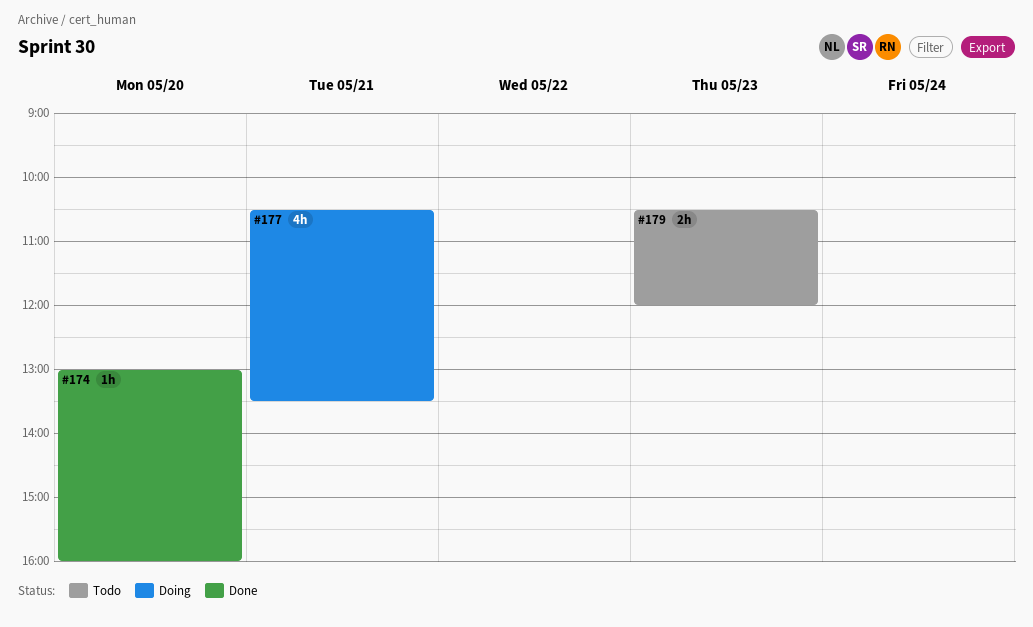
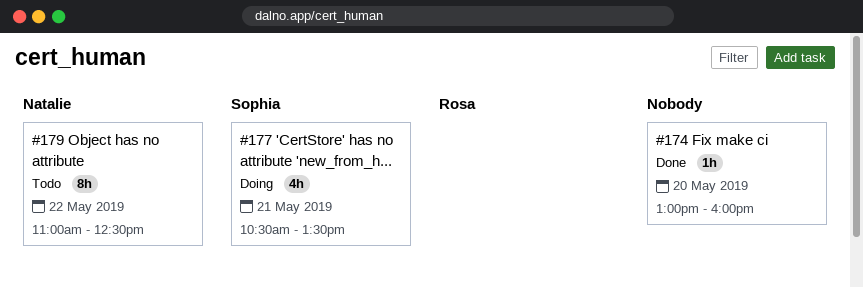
#179, estimate: 2h -> 8h
#179, day: May 23 -> May 22
#179, begins: 10:30 -> 11:00
#179, ends: 12:00 -> 12:30

